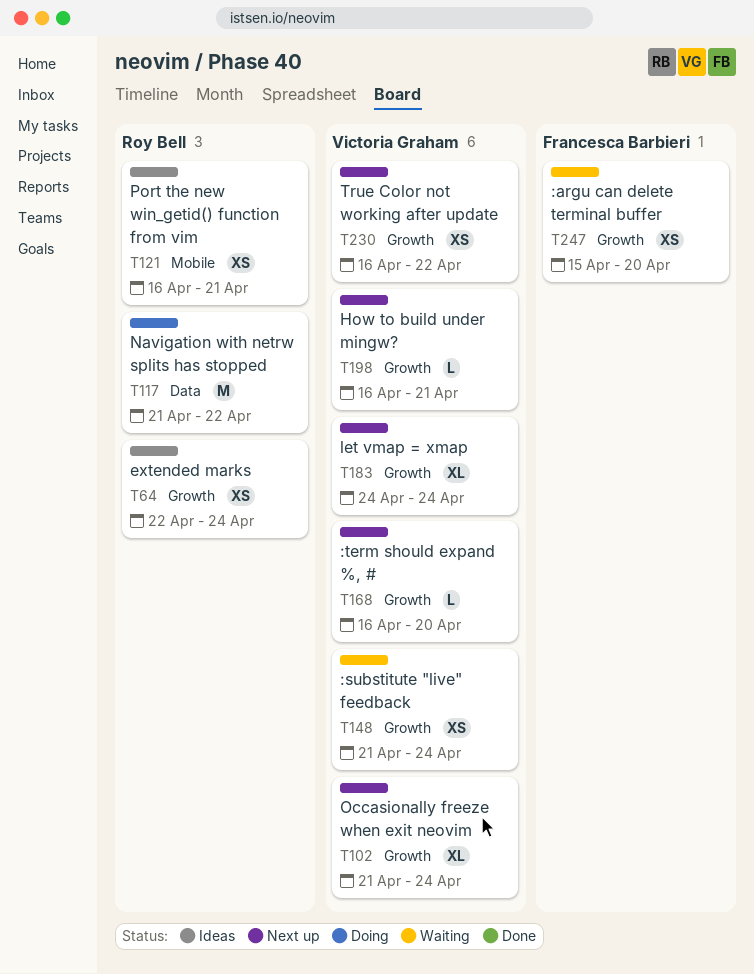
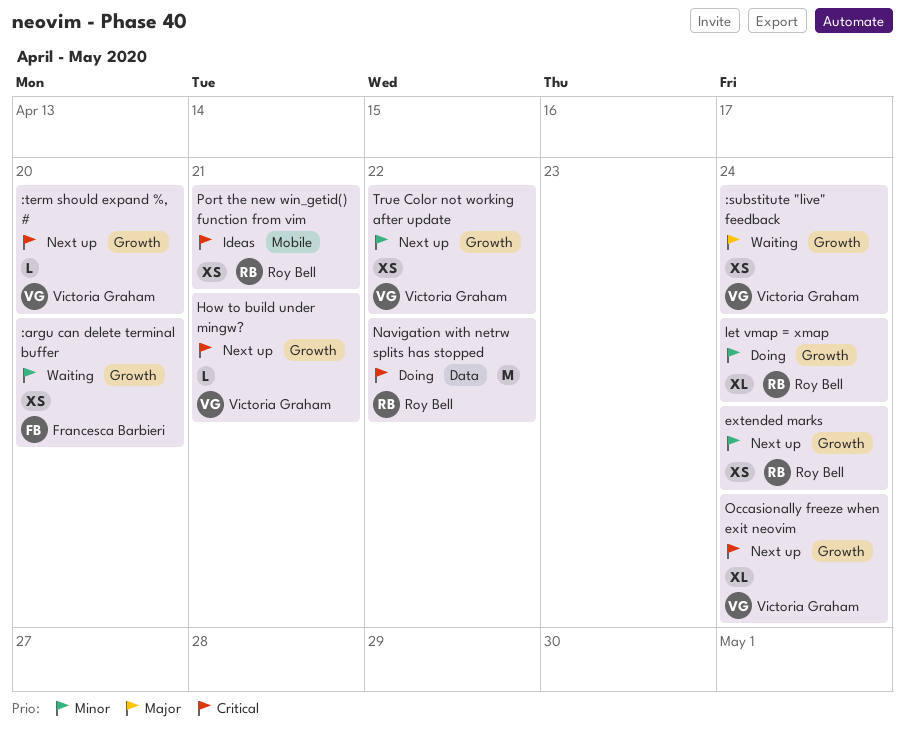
extended marks, status: Ideas -> Next up
let vmap = xmap, status: Next up -> Doing
let vmap = xmap, owner: Victoria Graham -> Roy Bell

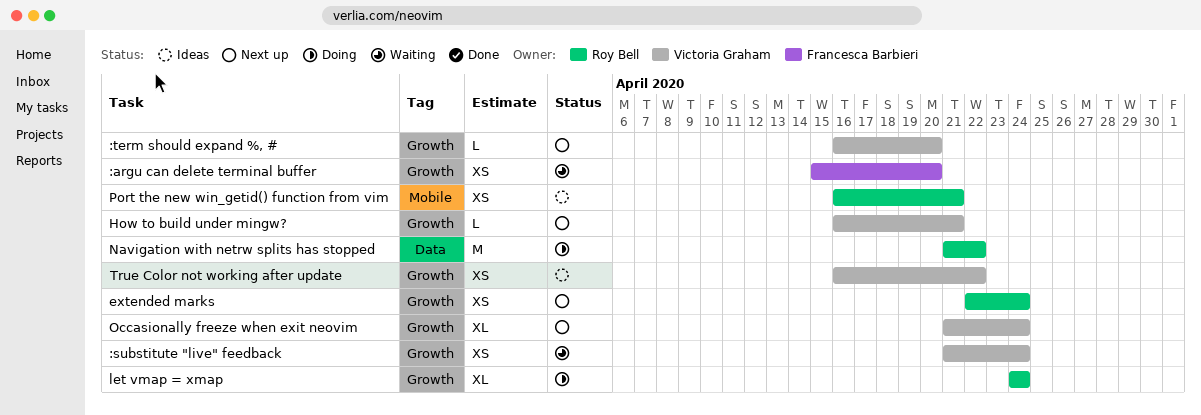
True Color not working after update, status: Next up -> Ideas

